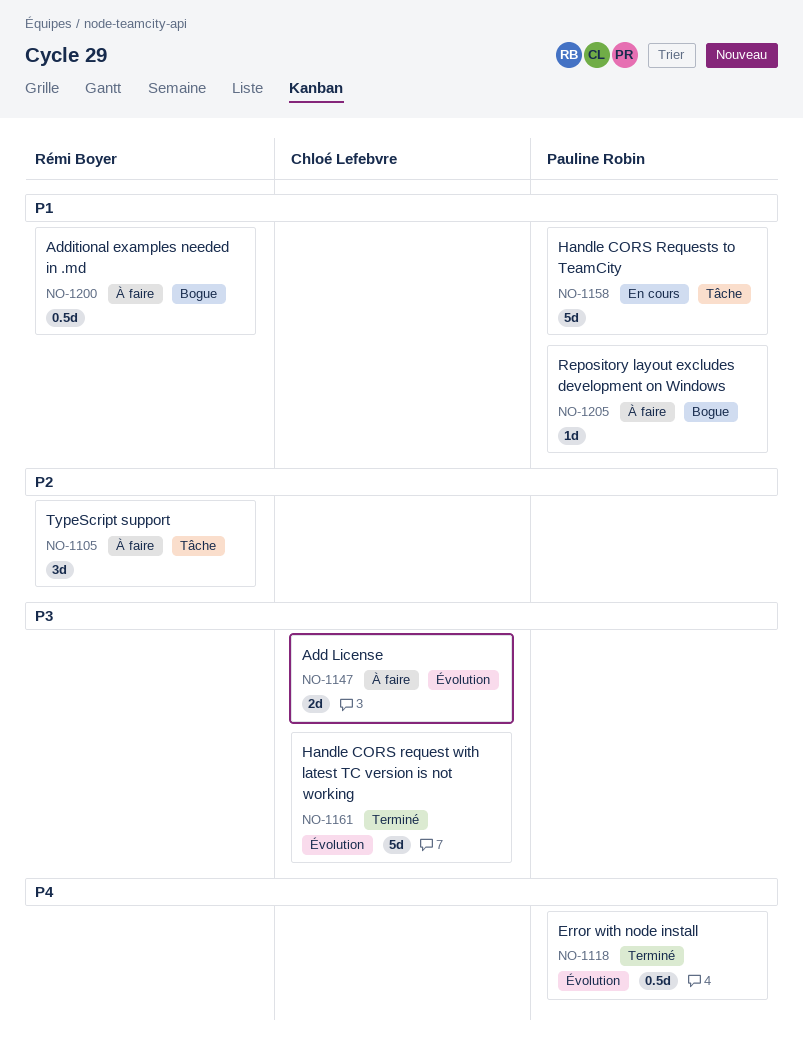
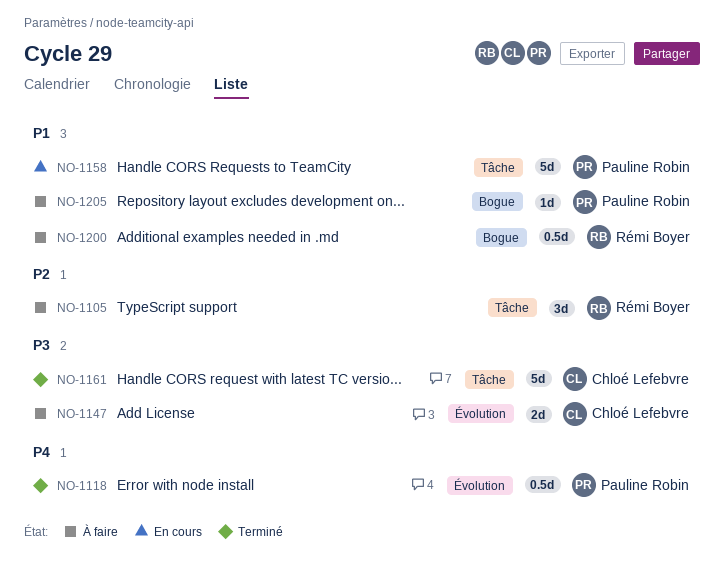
NO-1161, label: Évolution -> Tâche

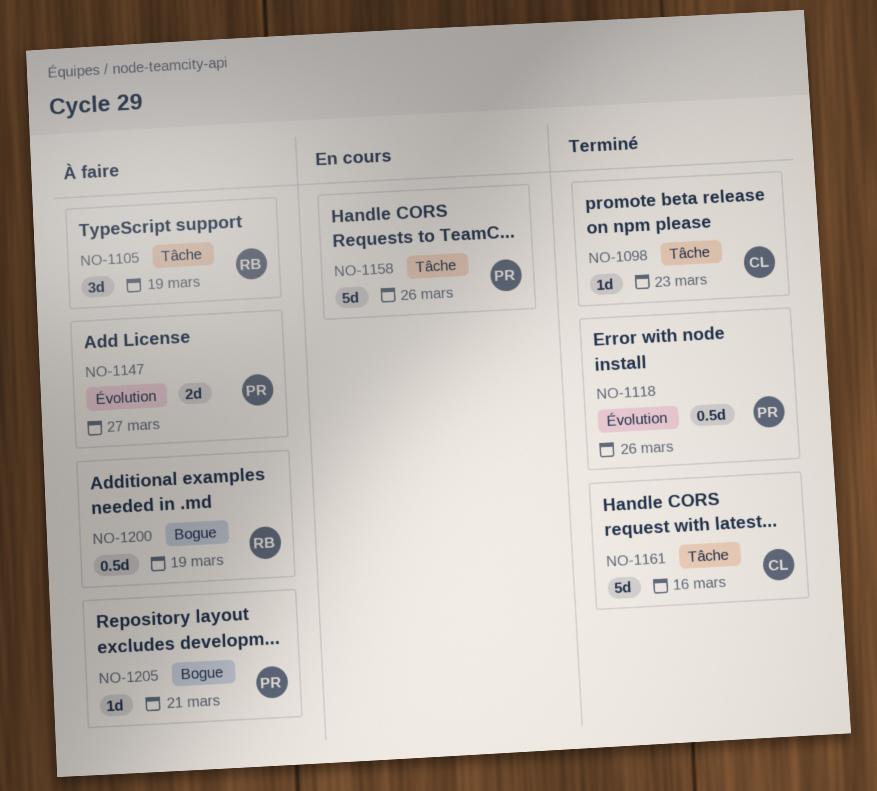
NO-1098: none -> present
NO-1147, owner: Chloé Lefebvre -> Pauline Robin

